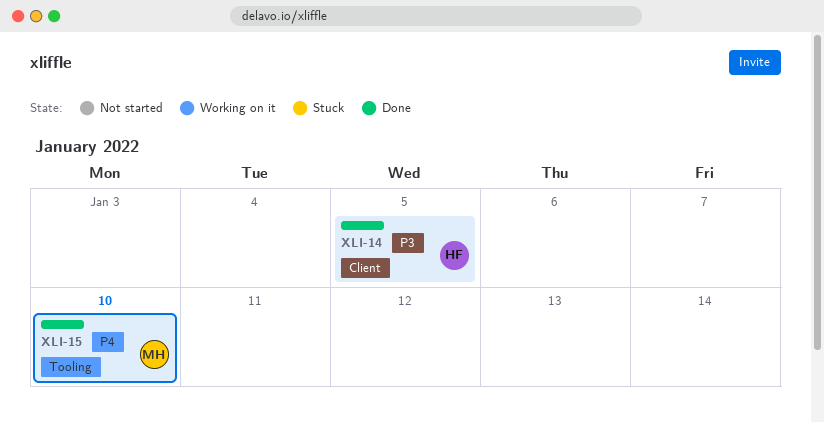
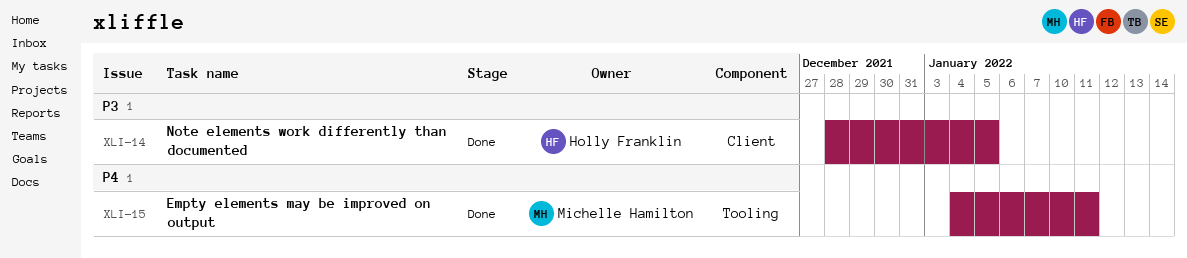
XLI-15, due: Jan 10 -> Jan 11

